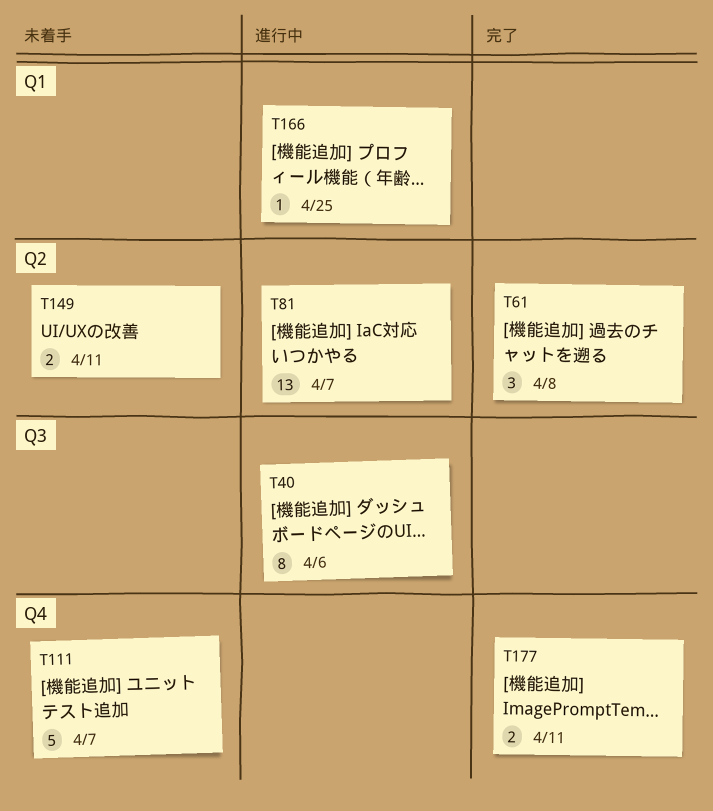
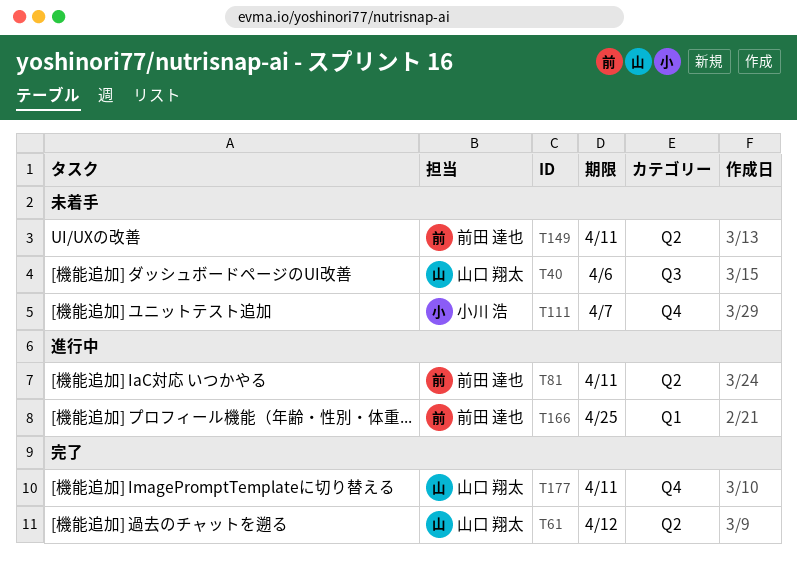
T40, status: 進行中 -> 未着手
T61, due: Apr 8 -> Apr 12
T81, due: Apr 7 -> Apr 11

